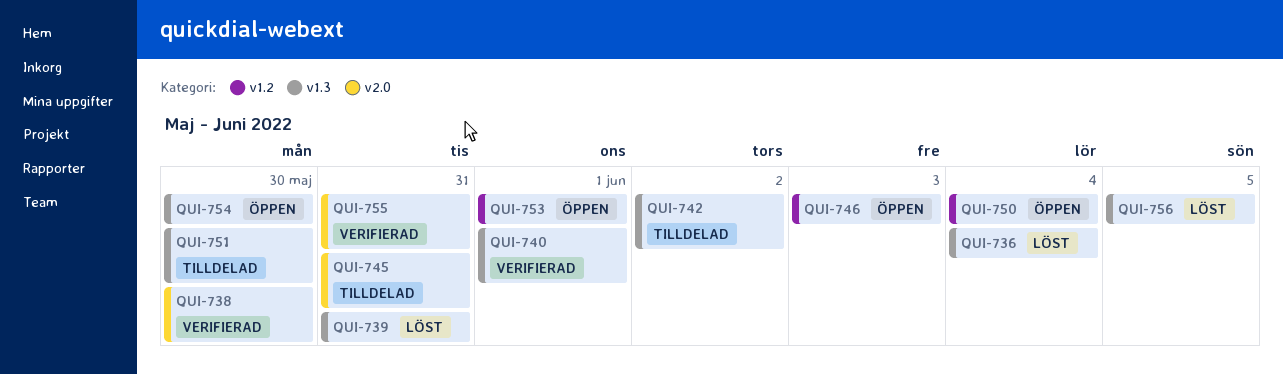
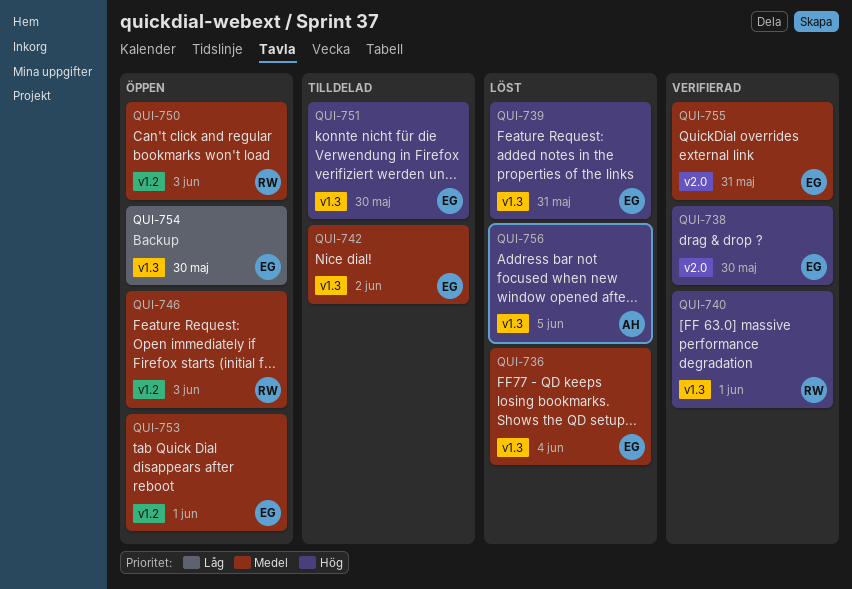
QUI-745: present -> none
QUI-750, due: Jun 4 -> Jun 3

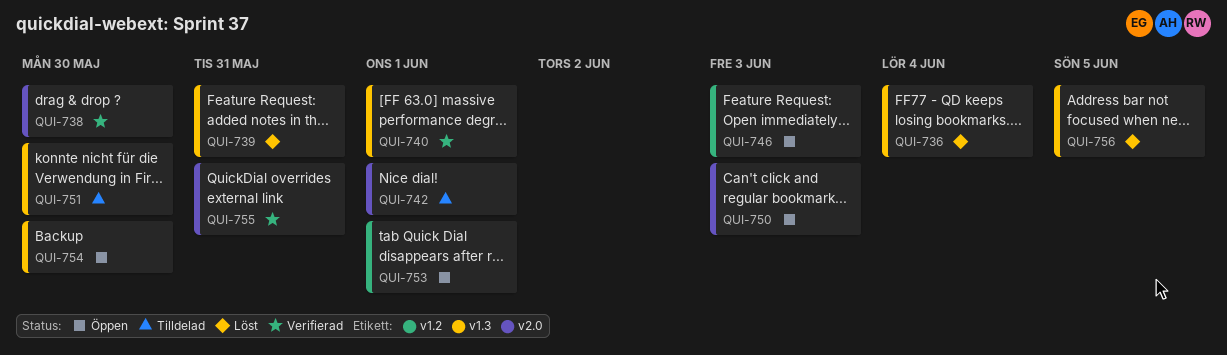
QUI-742, label: v1.3 -> v2.0
QUI-742, due: Jun 2 -> Jun 1
QUI-750, label: v1.2 -> v2.0

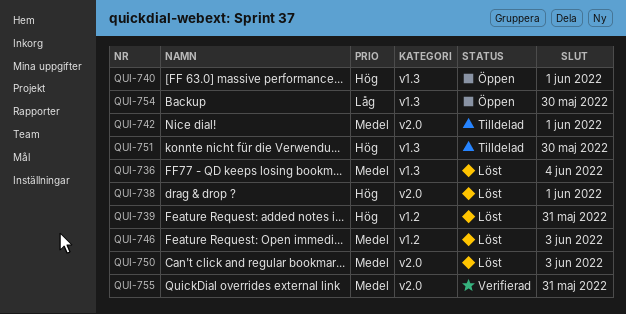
QUI-738, status: Verifierad -> Löst
QUI-738, due: May 30 -> Jun 1
QUI-739, label: v1.3 -> v1.2
QUI-740, status: Verifierad -> Öppen
QUI-746, status: Öppen -> Löst
QUI-750, status: Öppen -> Löst
QUI-753: present -> none
QUI-756: present -> none

